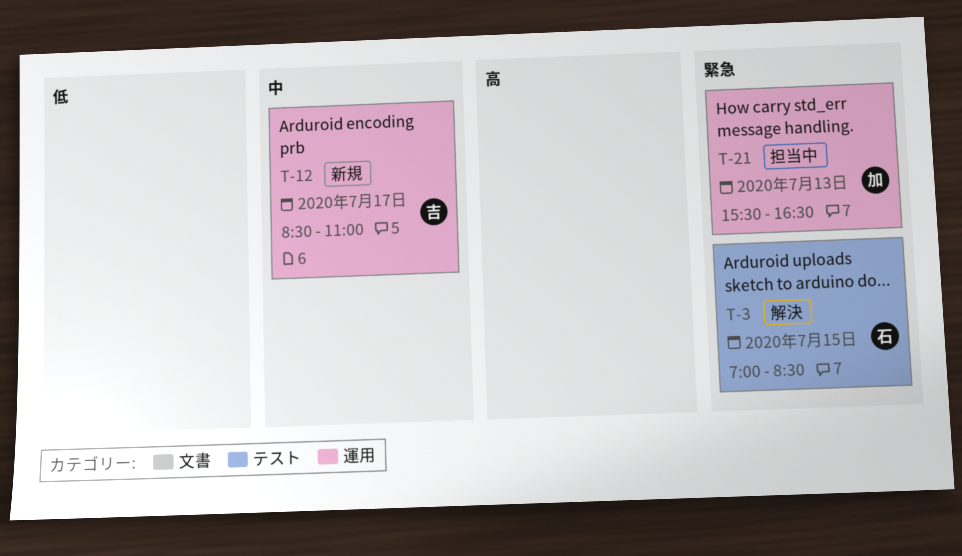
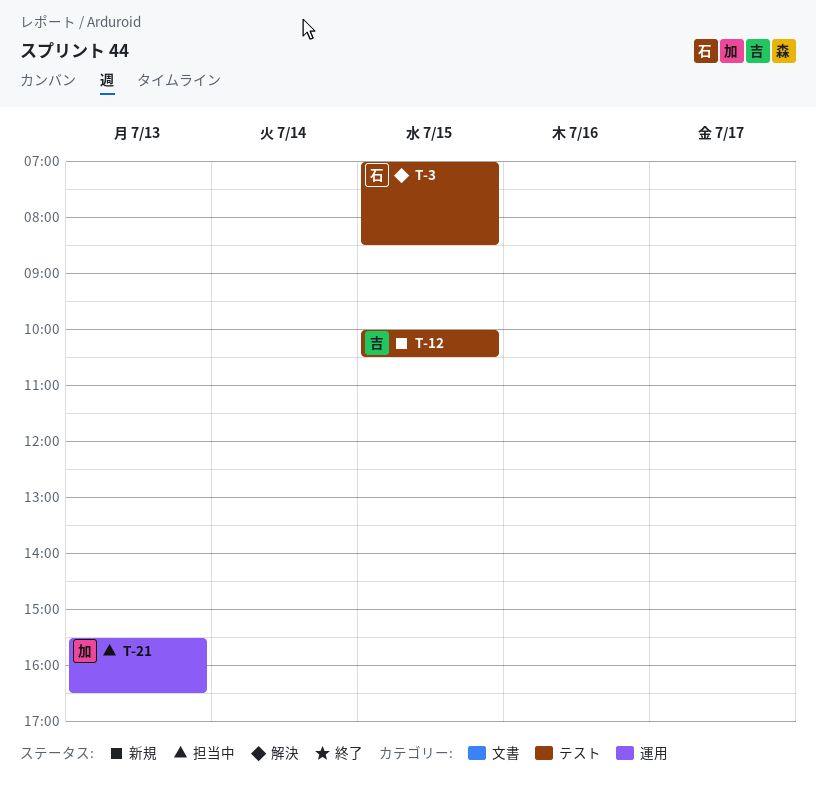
T-12, label: 運用 -> テスト
T-12, day: Jul 17 -> Jul 15
T-12, begins: 08:30 -> 10:00
T-12, ends: 11:00 -> 10:30

